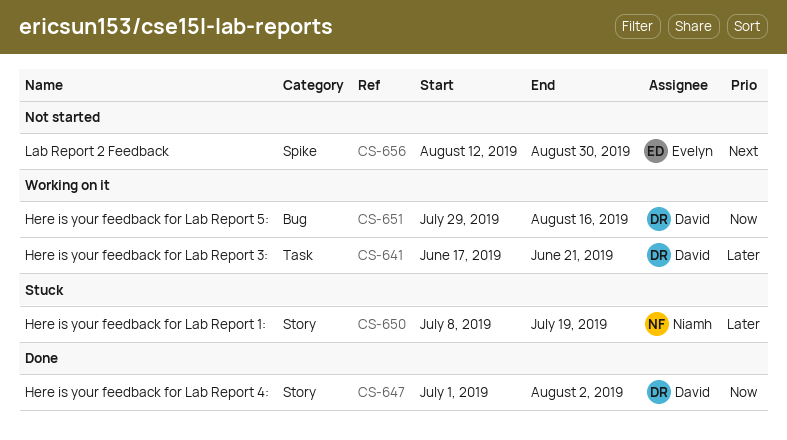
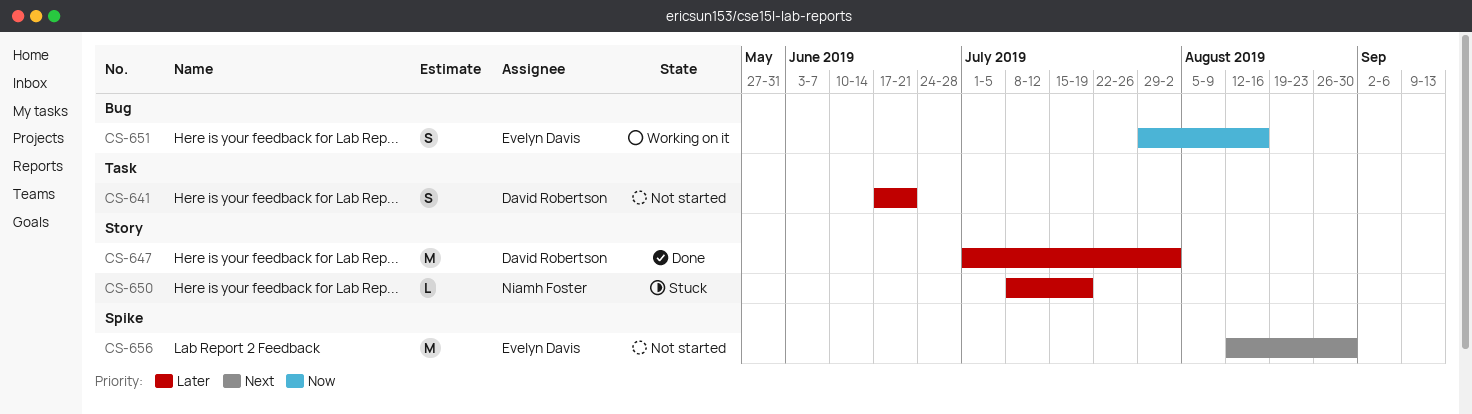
CS-641, status: Working on it -> Not started
CS-647, priority: Now -> Later
CS-651, owner: David Robertson -> Evelyn Davis

